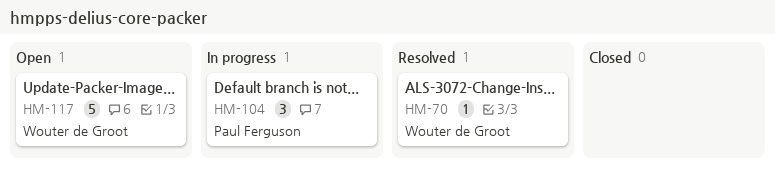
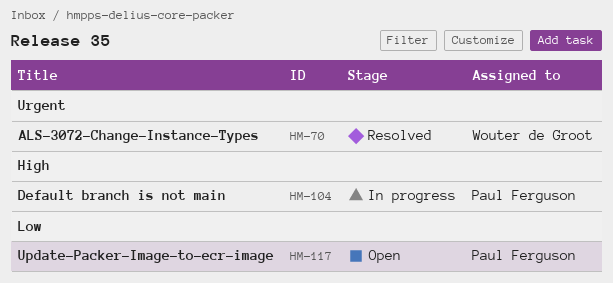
HM-117, owner: Wouter de Groot -> Paul Ferguson

